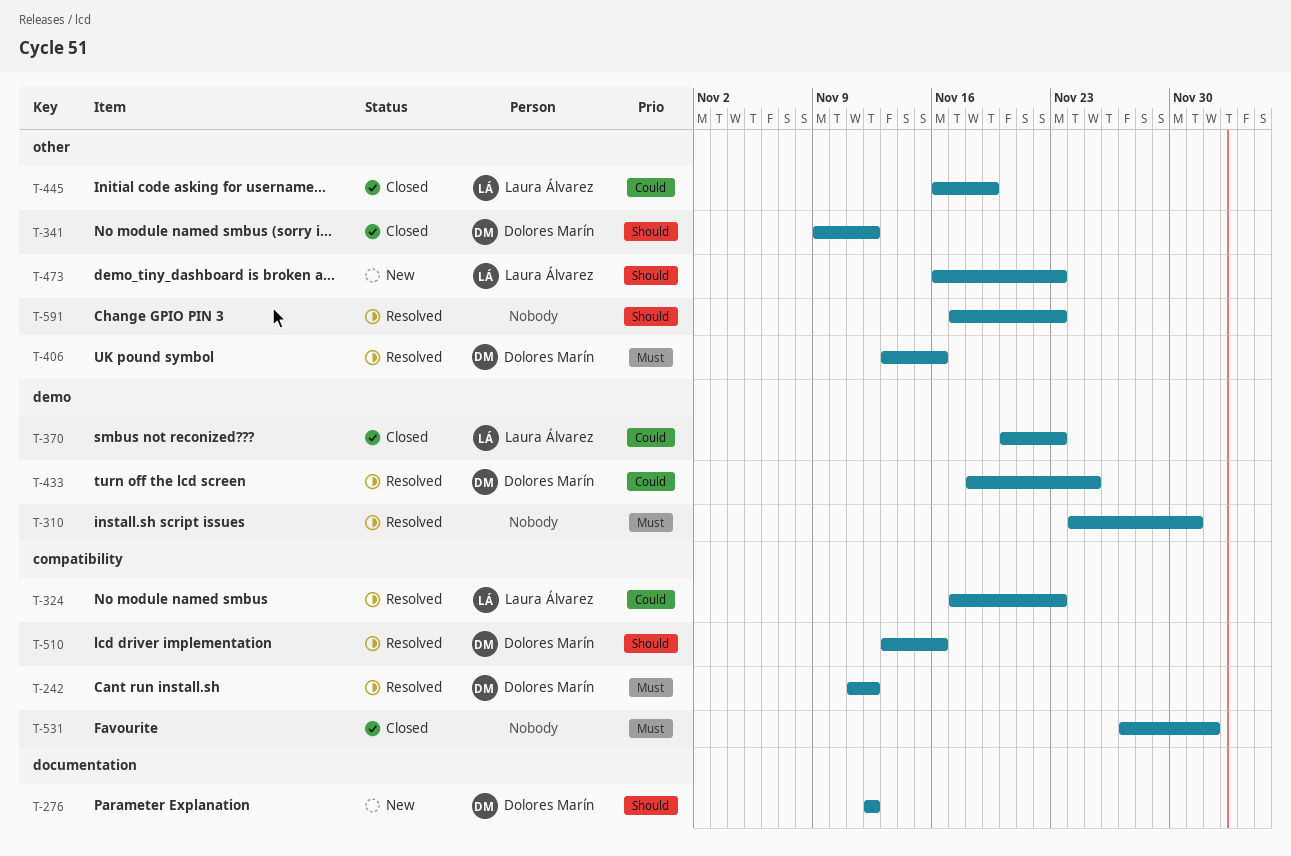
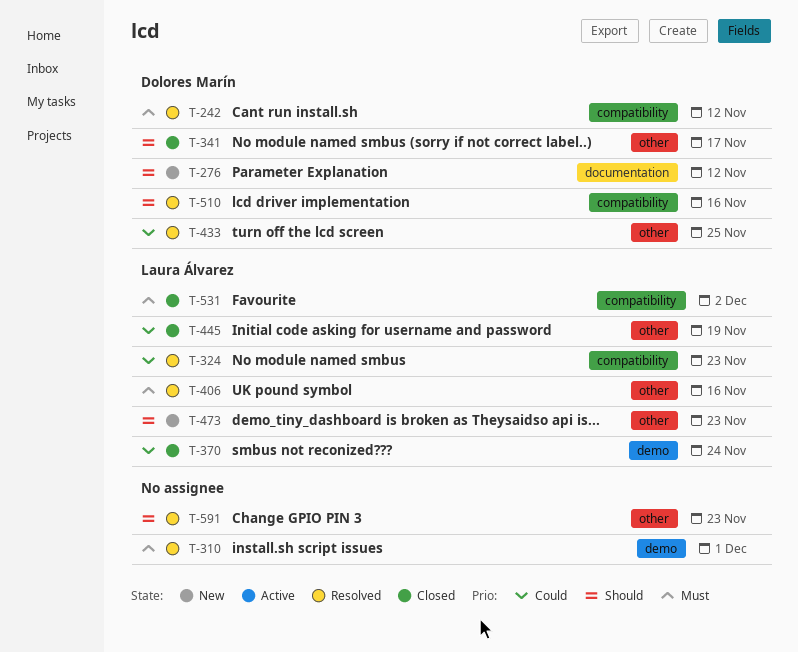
T-341, due: Nov 12 -> Nov 17
T-370, due: Nov 23 -> Nov 24
T-406, owner: Dolores Marín -> Laura Álvarez
T-433, label: demo -> other
T-531, owner: none -> Laura Álvarez

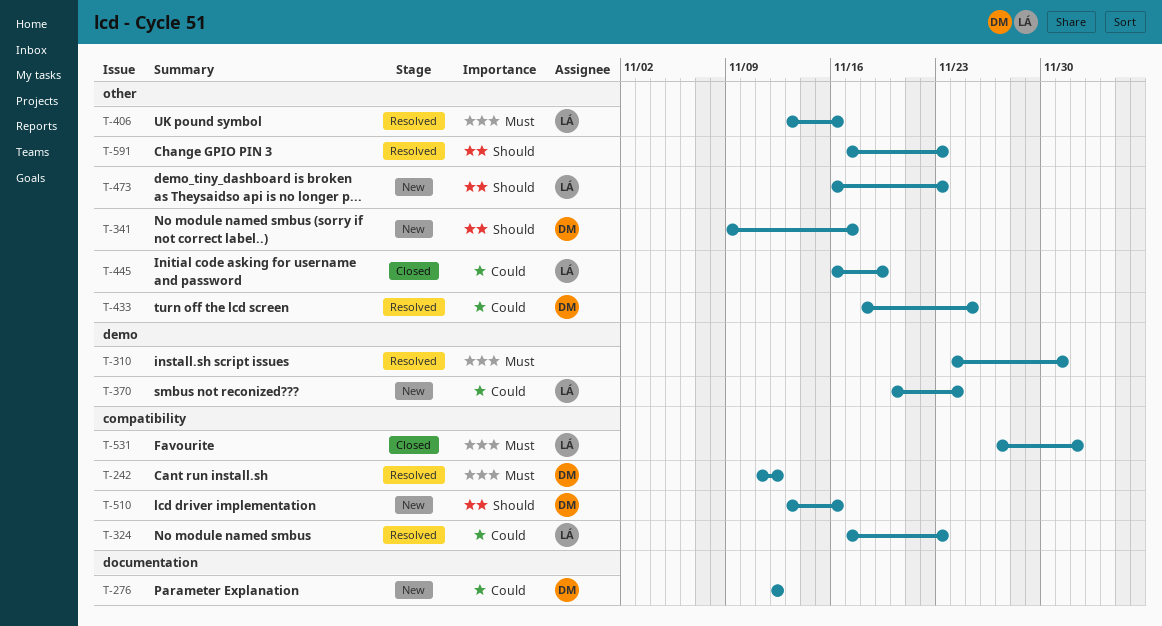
T-276, priority: Should -> Could
T-341, status: Closed -> New
T-370, status: Closed -> New
T-510, status: Resolved -> New

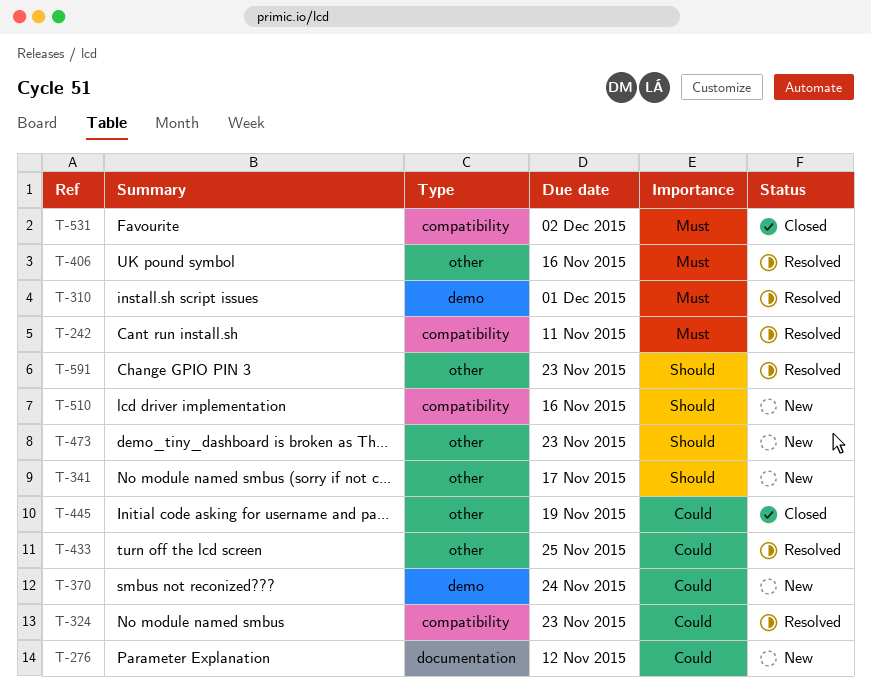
T-242, due: Nov 12 -> Nov 11

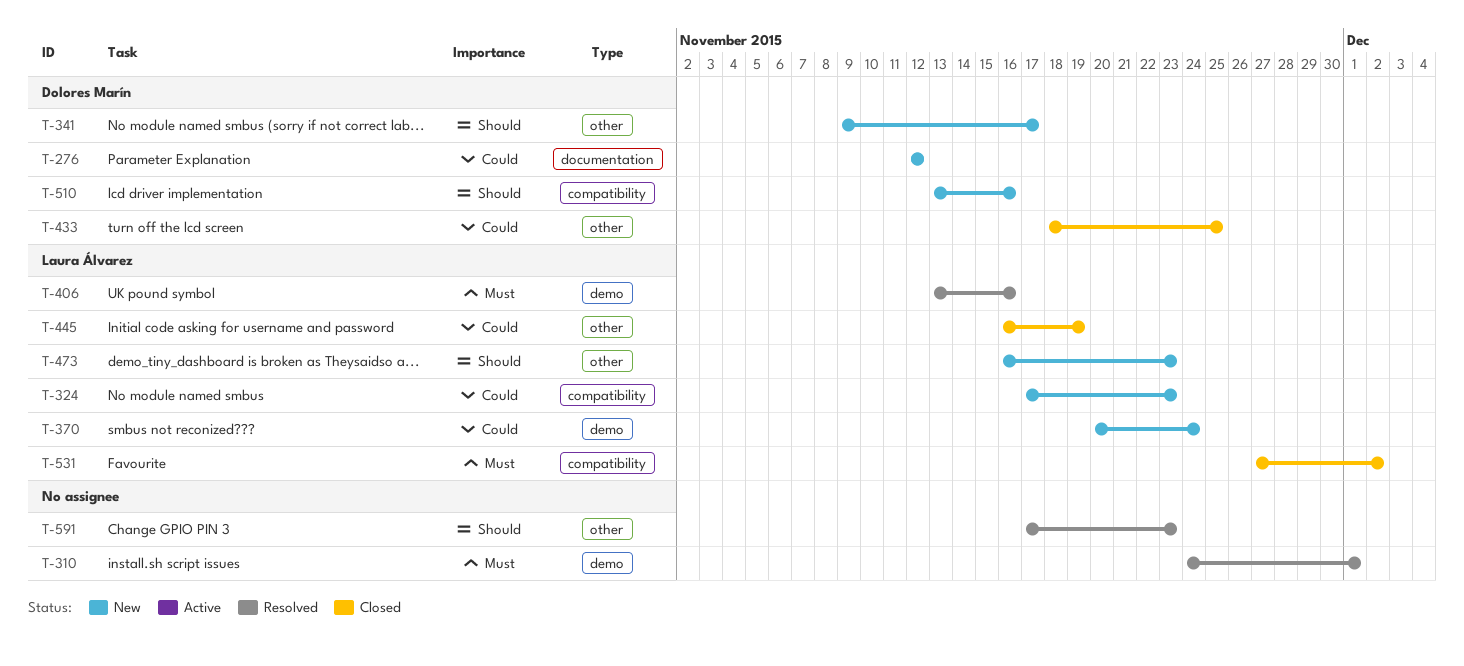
T-242: present -> none
T-324, status: Resolved -> New
T-406, label: other -> demo
T-433, status: Resolved -> Closed

